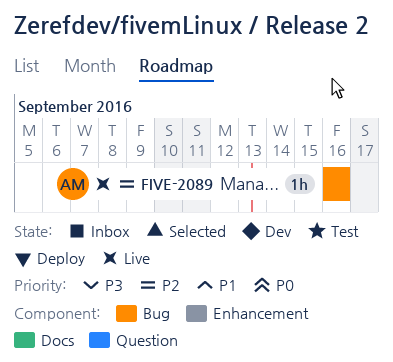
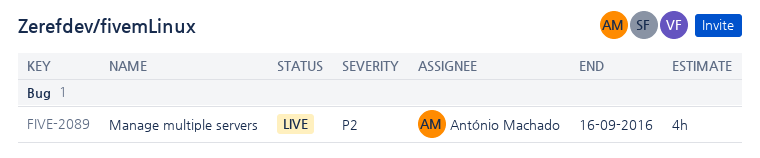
FIVE-2089, estimate: 1h -> 4h

